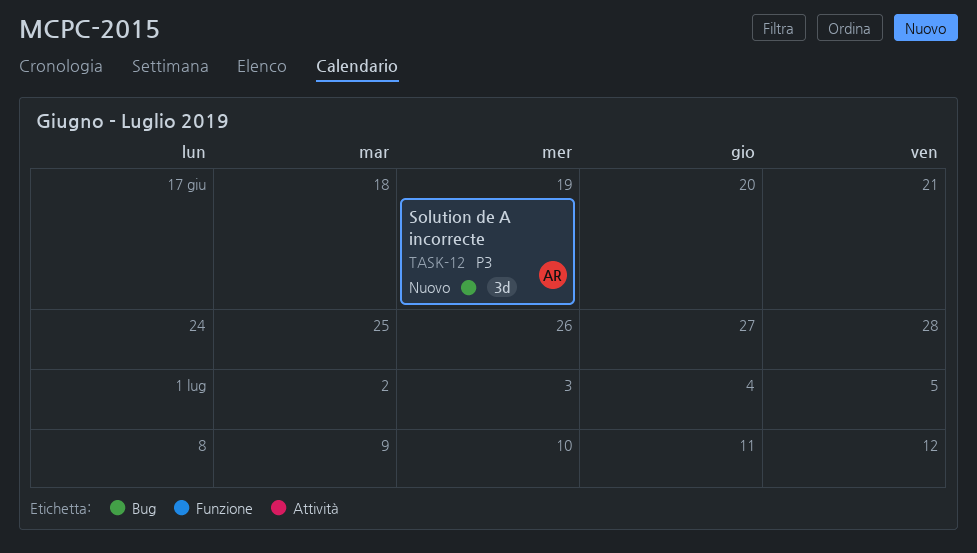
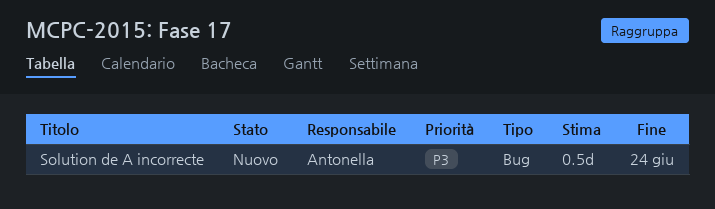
Solution de A incorrecte, estimate: 3d -> 0.5d
Solution de A incorrecte, due: Jun 19 -> Jun 24

